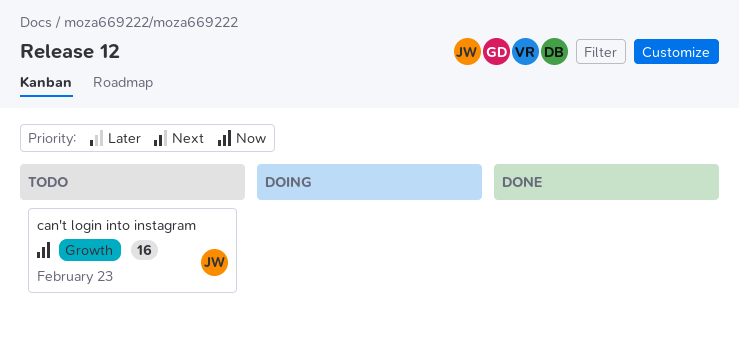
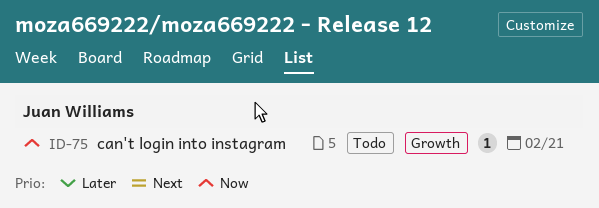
can't login into instagram, estimate: 16 -> 1
can't login into instagram, due: Feb 23 -> Feb 21

